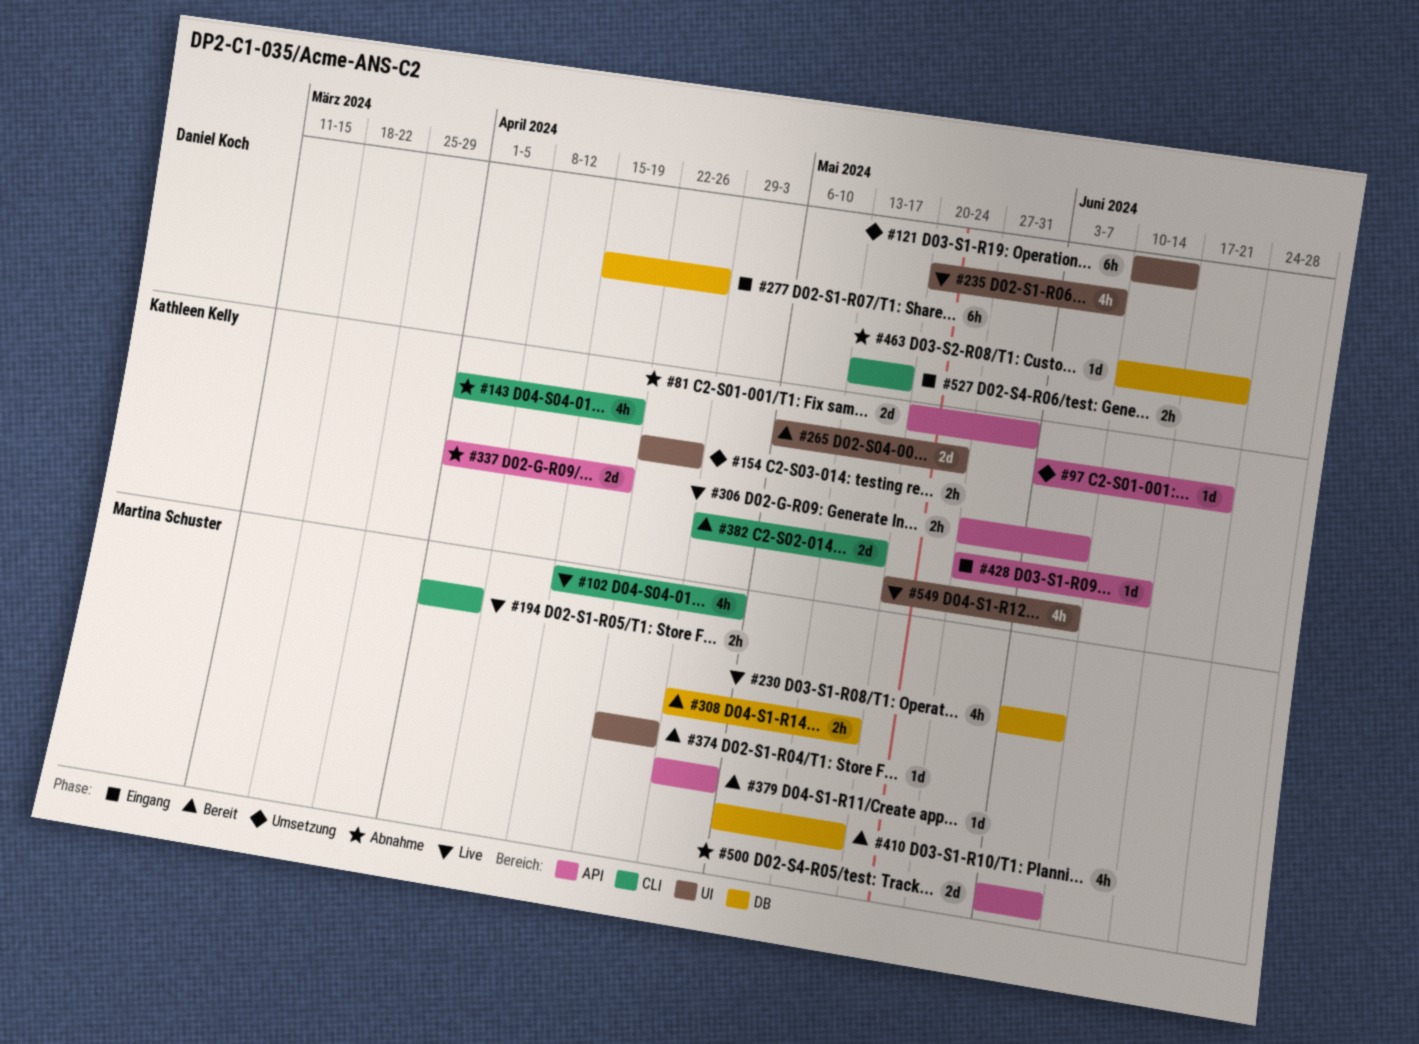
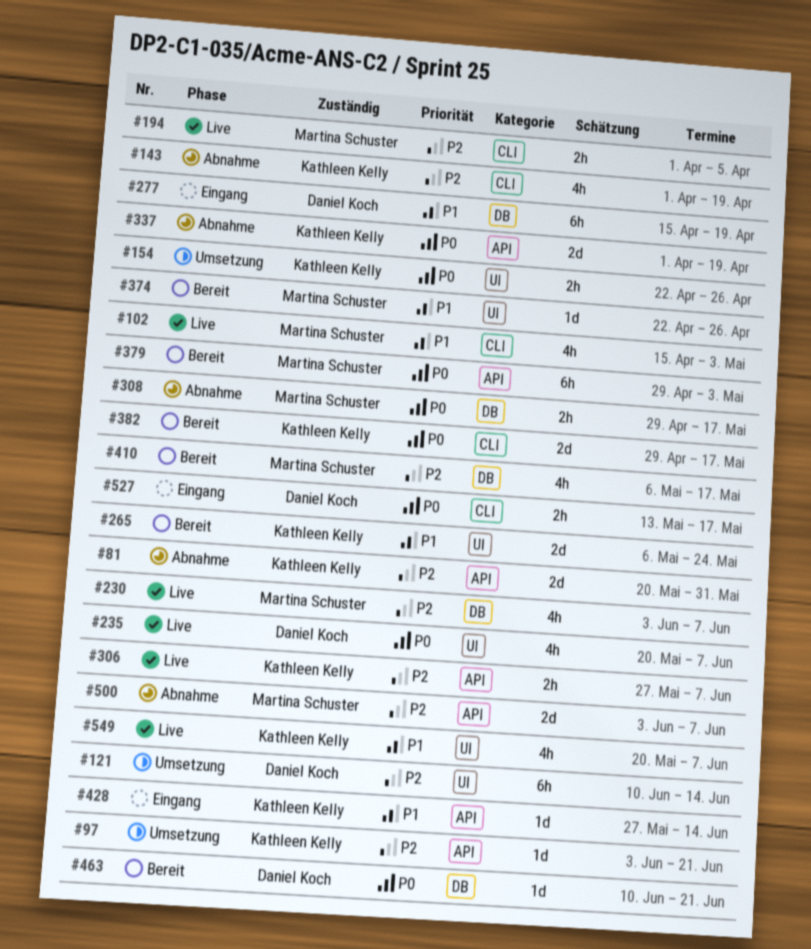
#277, due: Apr 26 -> Apr 19
#308, status: Bereit -> Abnahme
#379, estimate: 1d -> 6h
#463, status: Abnahme -> Bereit

